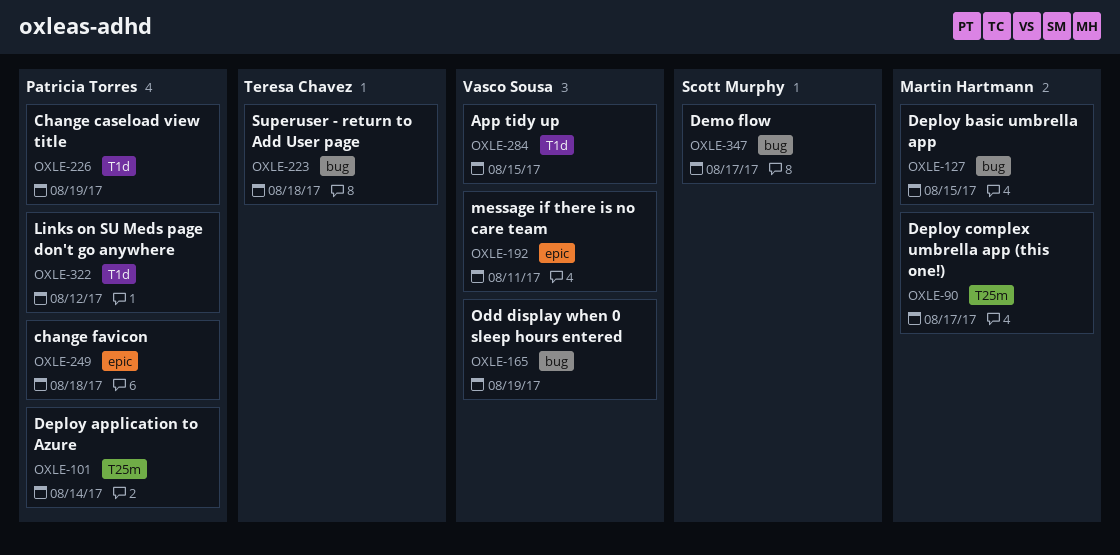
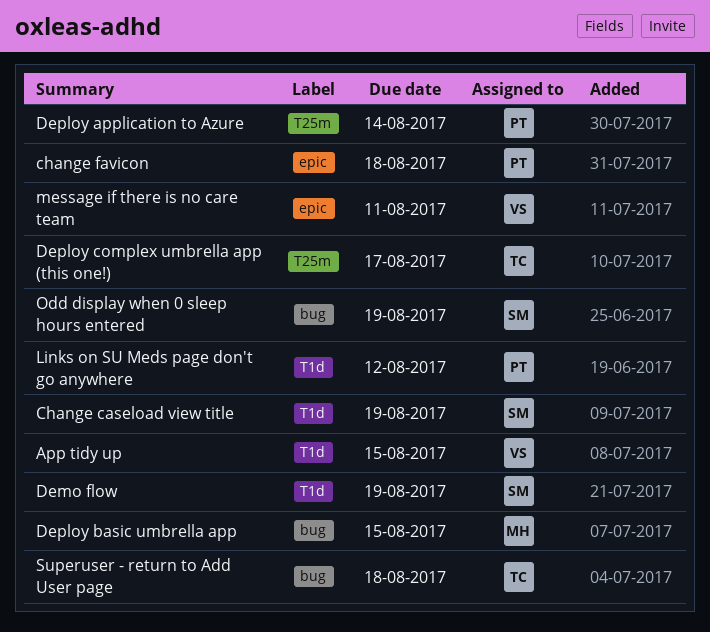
Change caseload view title, owner: Patricia Torres -> Scott Murphy
Demo flow, label: bug -> T1d
Demo flow, due: Aug 17 -> Aug 19
Deploy complex umbrella app (this one!), owner: Martin Hartmann -> Teresa Chavez
Odd display when 0 sleep hours entered, owner: Vasco Sousa -> Scott Murphy

